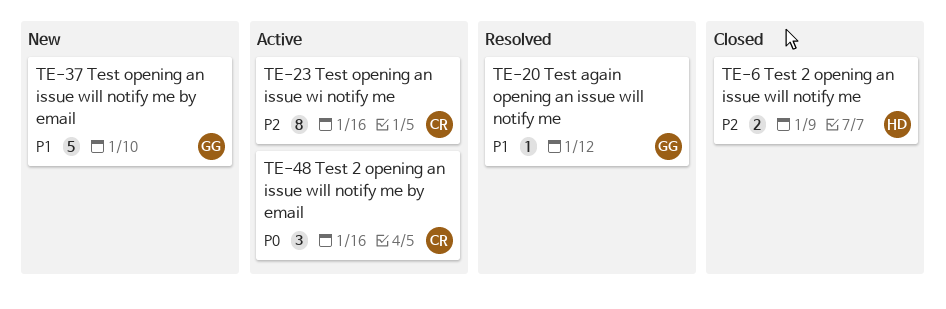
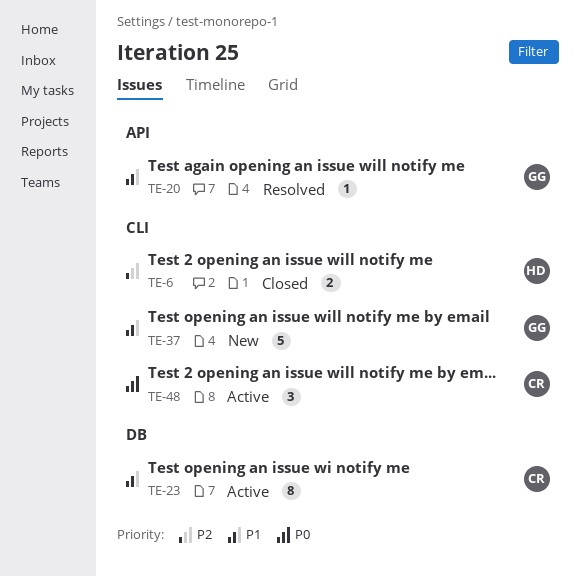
TE-23, priority: P2 -> P1

